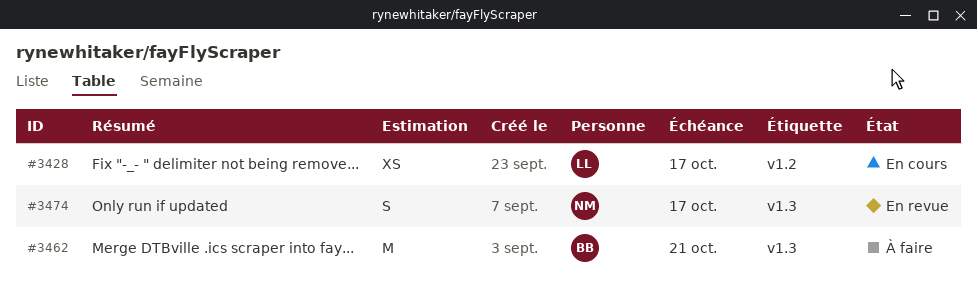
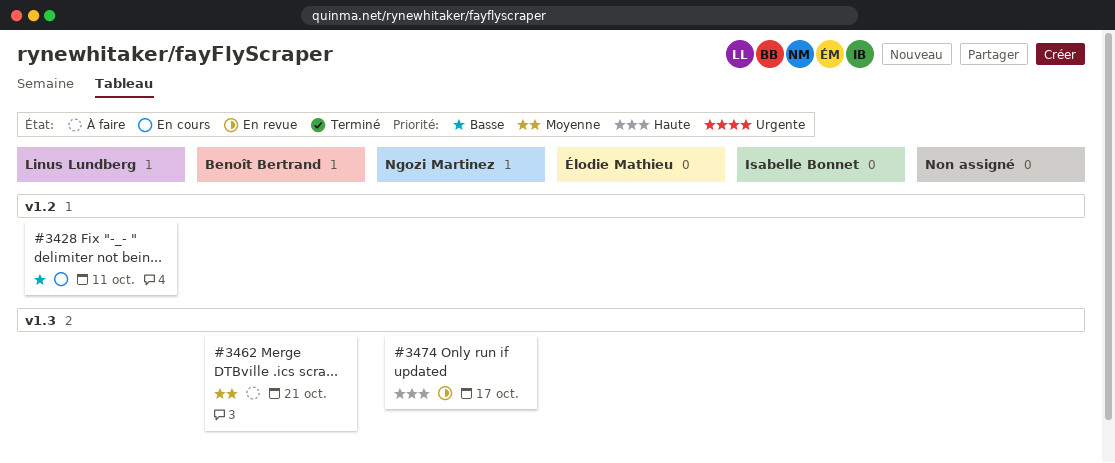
#3428, due: Oct 17 -> Oct 11

